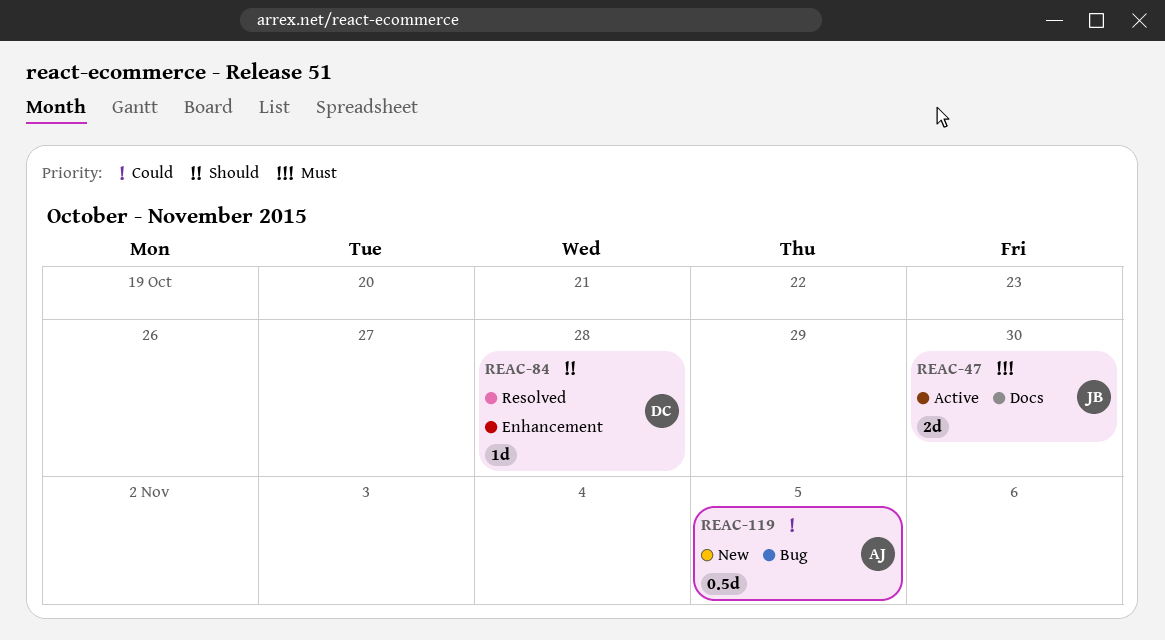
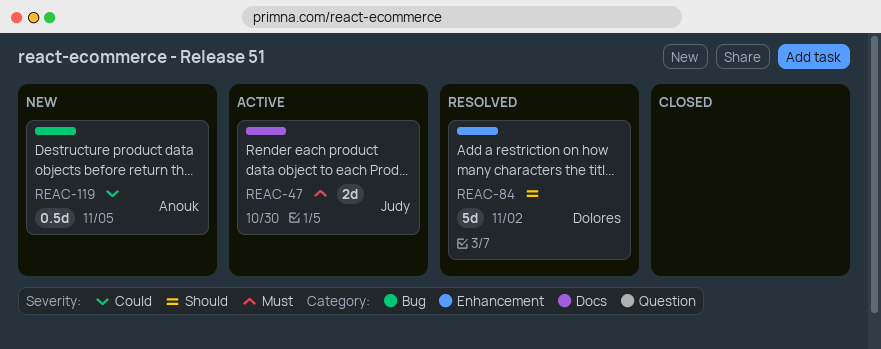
REAC-84, estimate: 1d -> 5d
REAC-84, due: Oct 28 -> Nov 2

